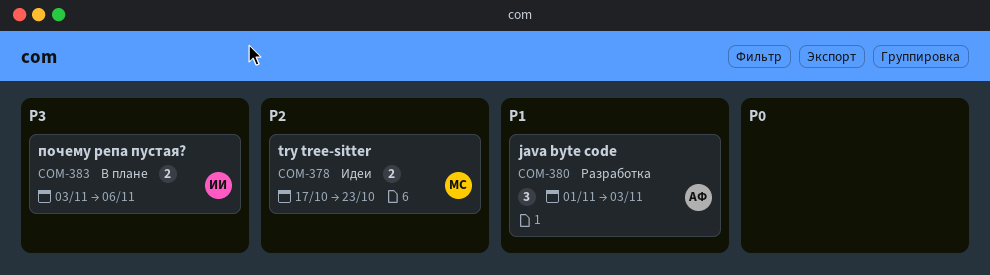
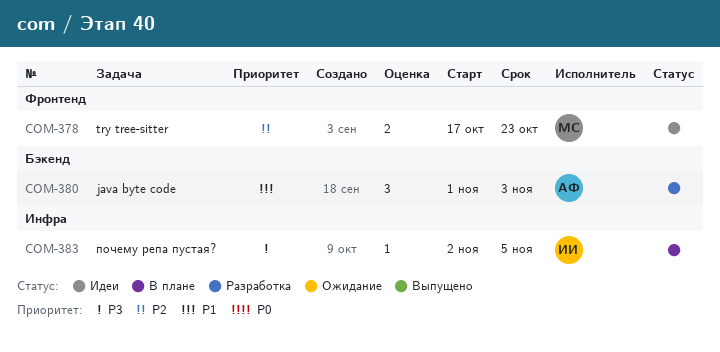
COM-383, estimate: 2 -> 1
COM-383, start: Nov 3 -> Nov 2
COM-383, due: Nov 6 -> Nov 5

